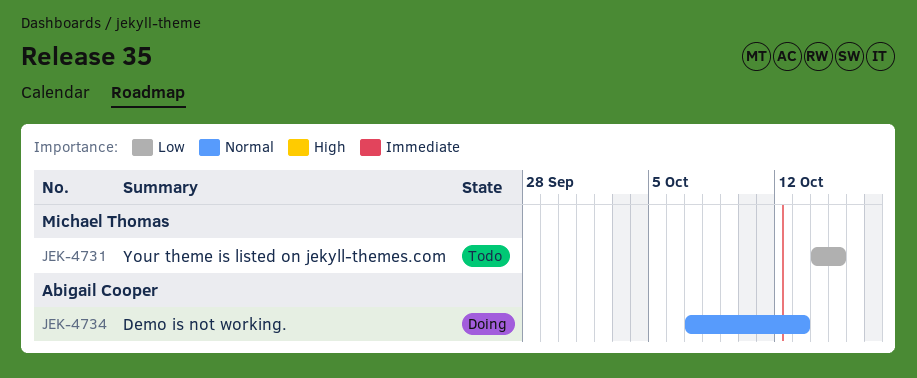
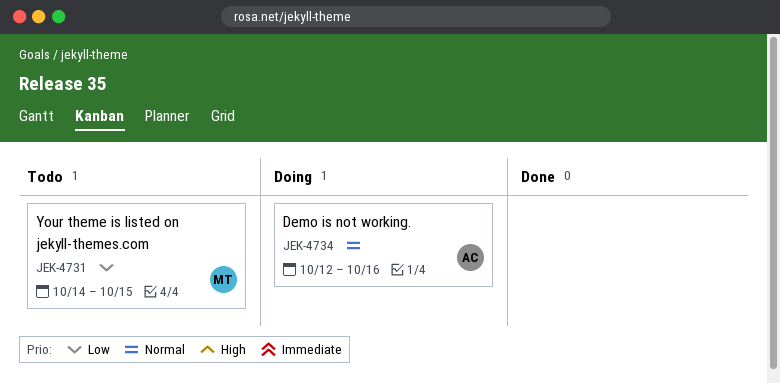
JEK-4734, start: Oct 7 -> Oct 12
JEK-4734, due: Oct 13 -> Oct 16

